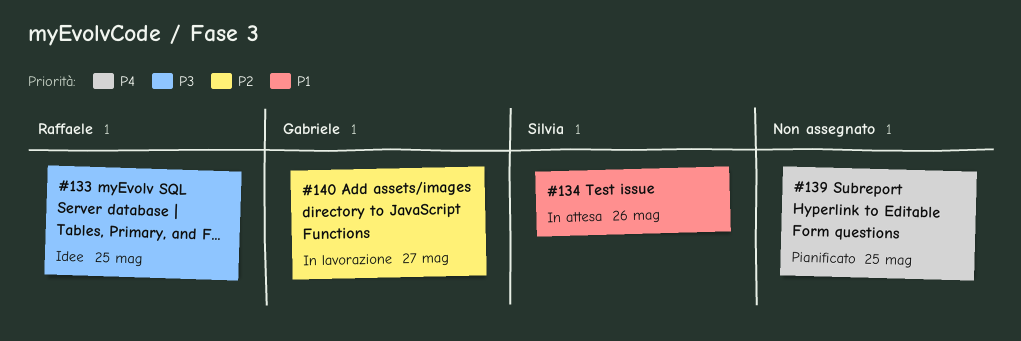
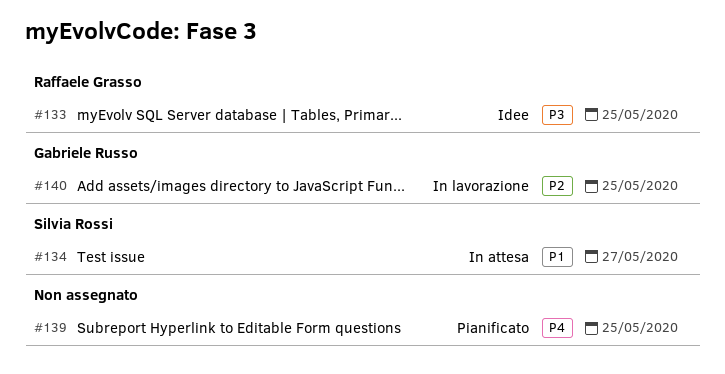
#134, due: May 26 -> May 27
#140, due: May 27 -> May 25

